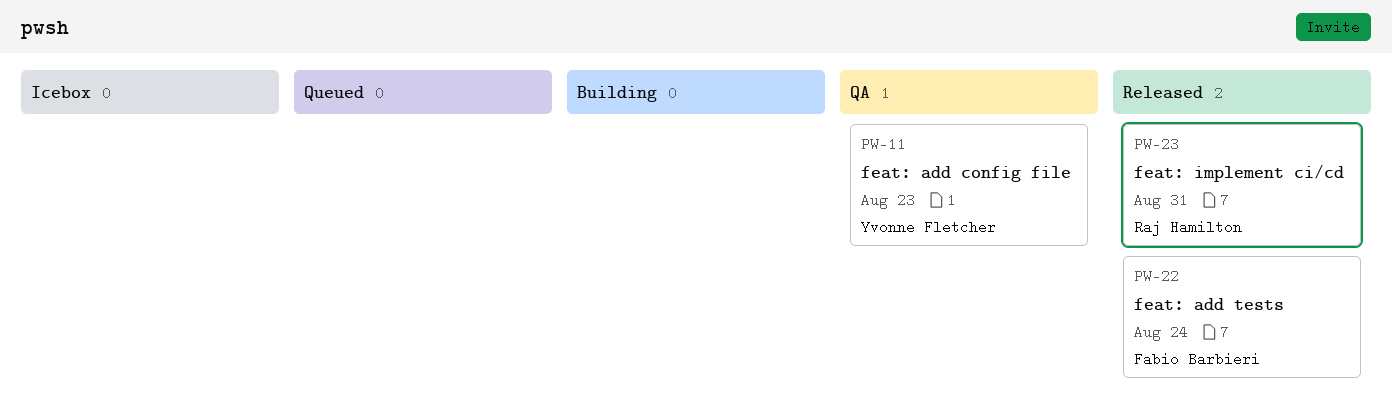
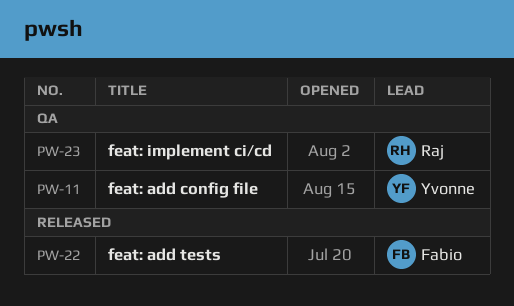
PW-23, status: Released -> QA

